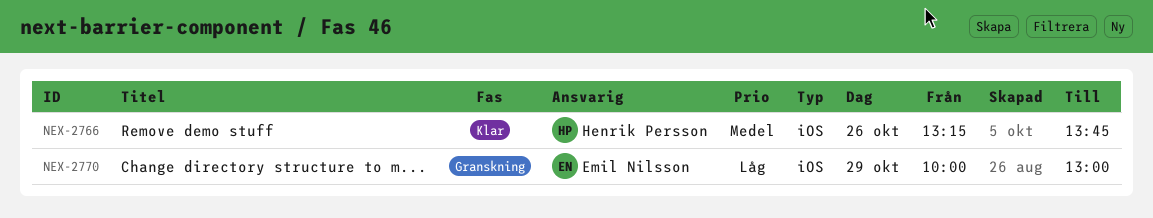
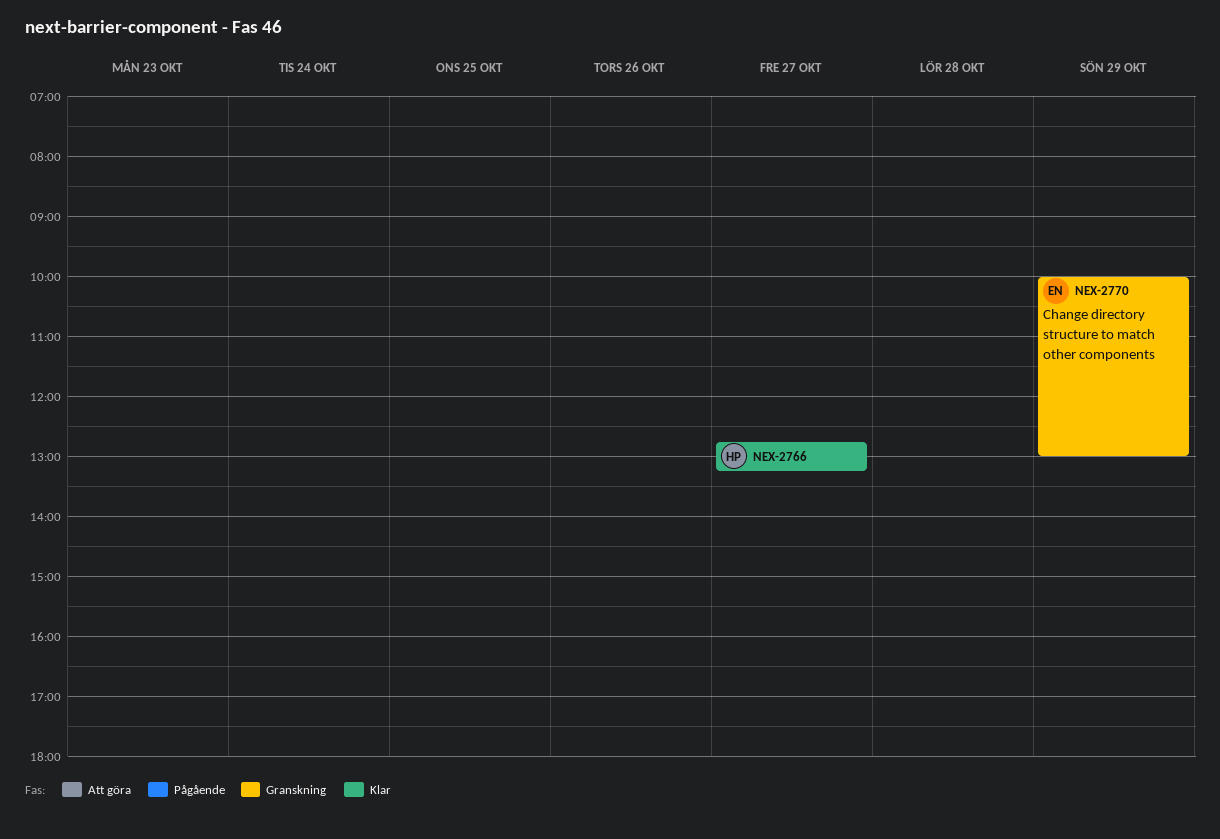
NEX-2766, day: Oct 26 -> Oct 27
NEX-2766, begins: 13:15 -> 12:45
NEX-2766, ends: 13:45 -> 13:15

